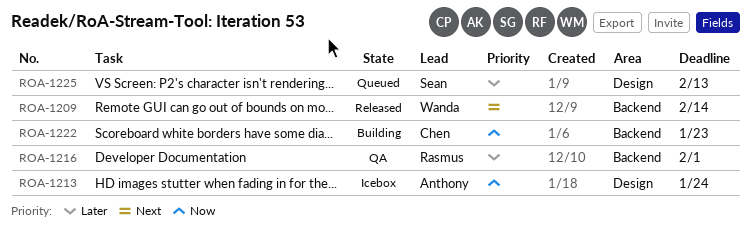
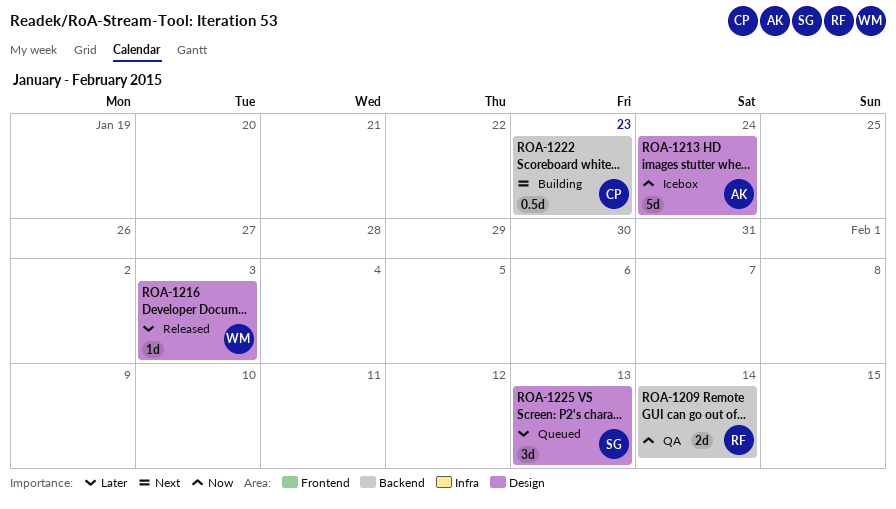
ROA-1209, status: Released -> QA
ROA-1209, owner: Wanda -> Rasmus
ROA-1209, priority: Next -> Now
ROA-1216, status: QA -> Released
ROA-1216, owner: Rasmus -> Wanda
ROA-1216, label: Backend -> Design
ROA-1216, due: Feb 1 -> Feb 3
ROA-1222, priority: Now -> Next

